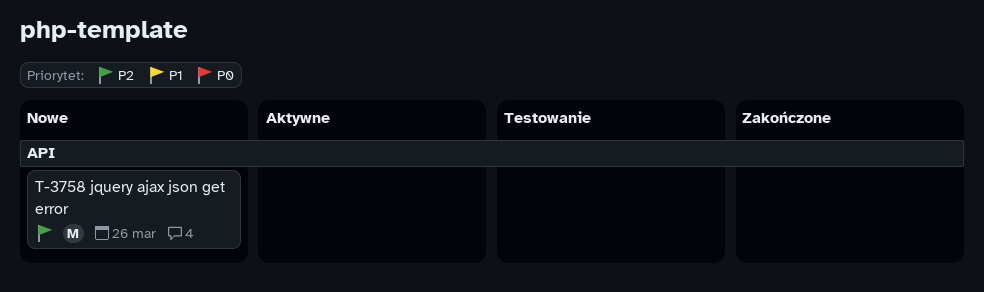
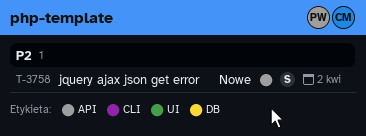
T-3758, estimate: M -> S
T-3758, due: Mar 26 -> Apr 2

